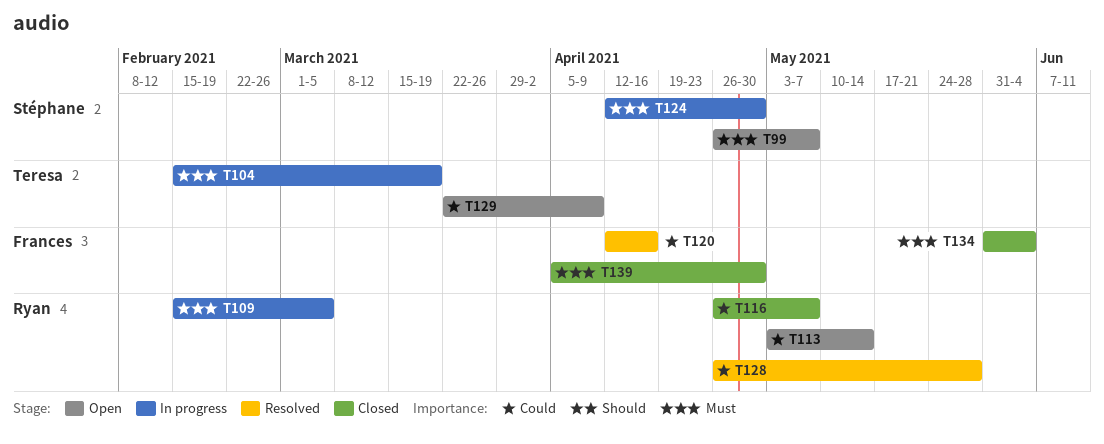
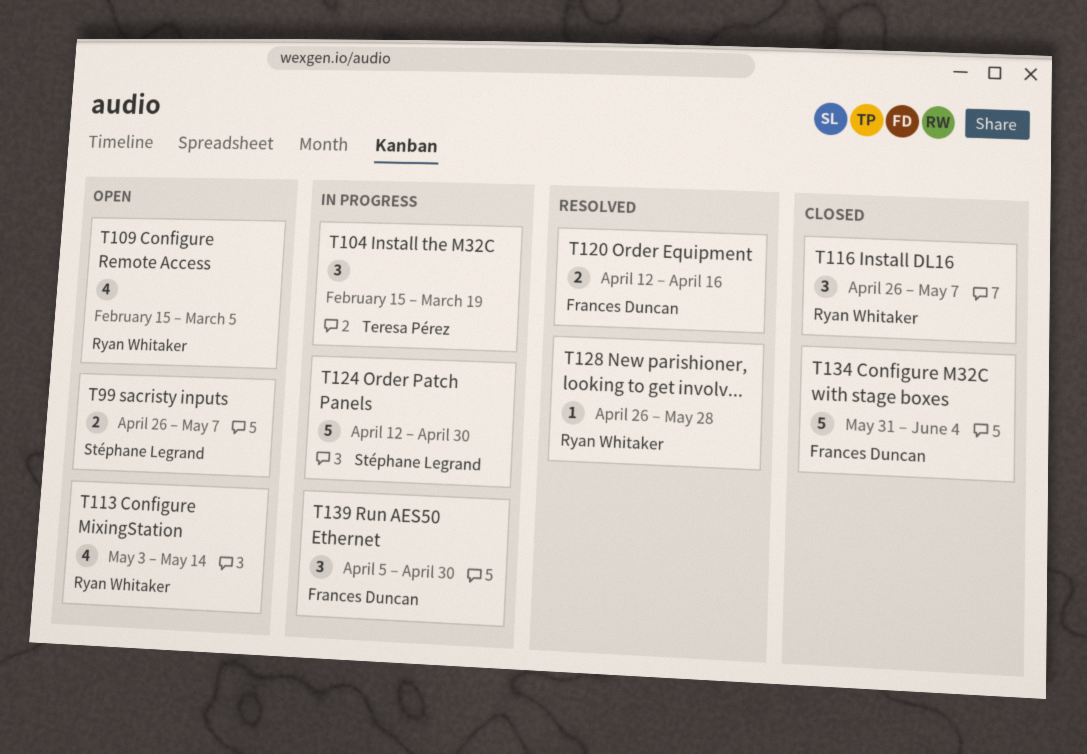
T109, status: In progress -> Open
T129: present -> none
T139, status: Closed -> In progress

